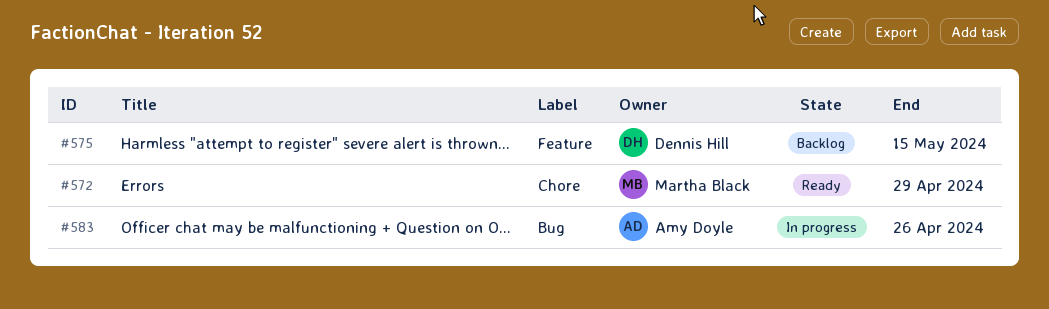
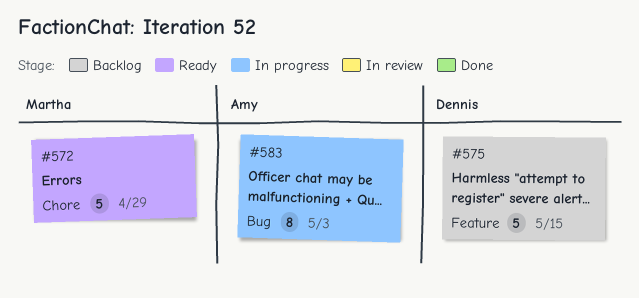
#583, due: Apr 26 -> May 3

